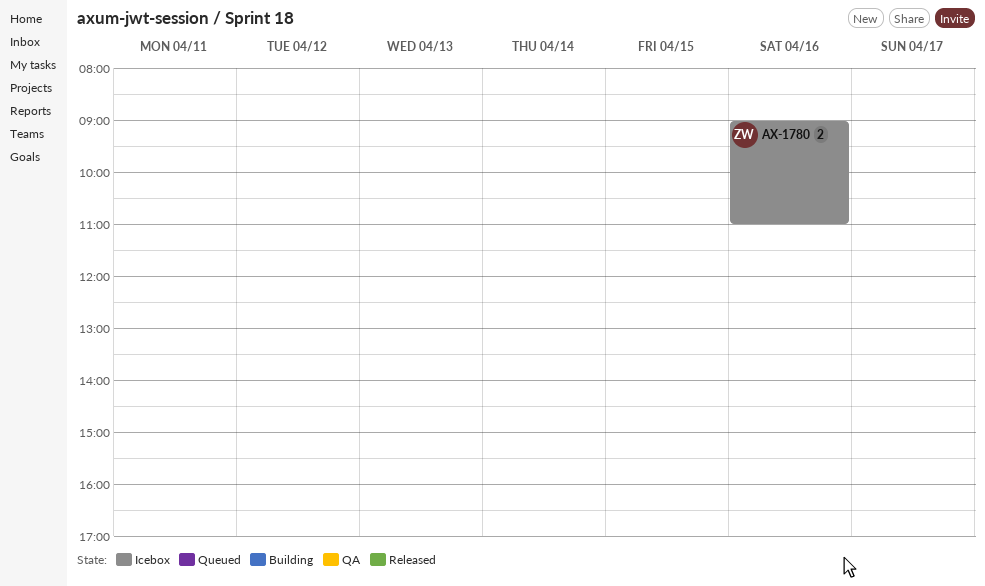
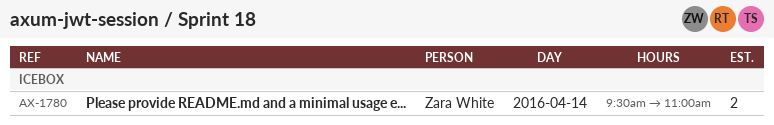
AX-1780, day: Apr 16 -> Apr 14
AX-1780, begins: 09:00 -> 09:30

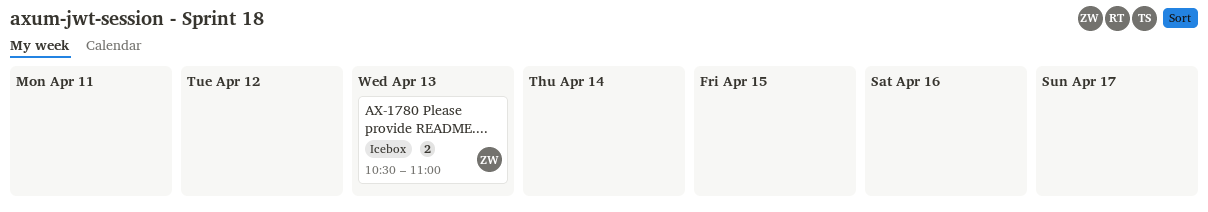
AX-1780, day: Apr 14 -> Apr 13
AX-1780, begins: 09:30 -> 10:30

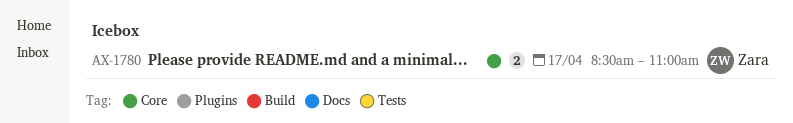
AX-1780, day: Apr 13 -> Apr 17
AX-1780, begins: 10:30 -> 08:30

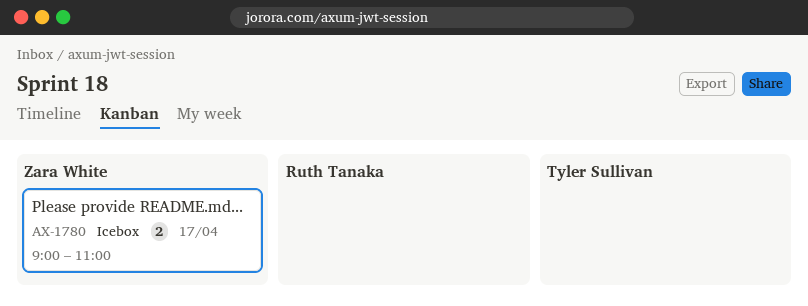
AX-1780, begins: 08:30 -> 09:00

